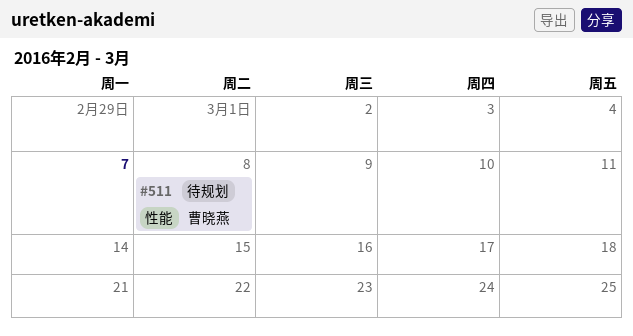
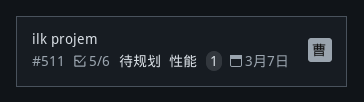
#511, due: Mar 8 -> Mar 7

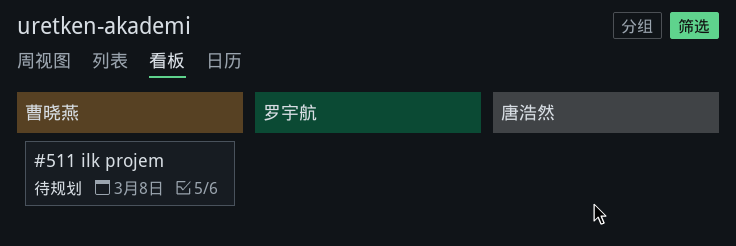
#511, due: Mar 7 -> Mar 8

